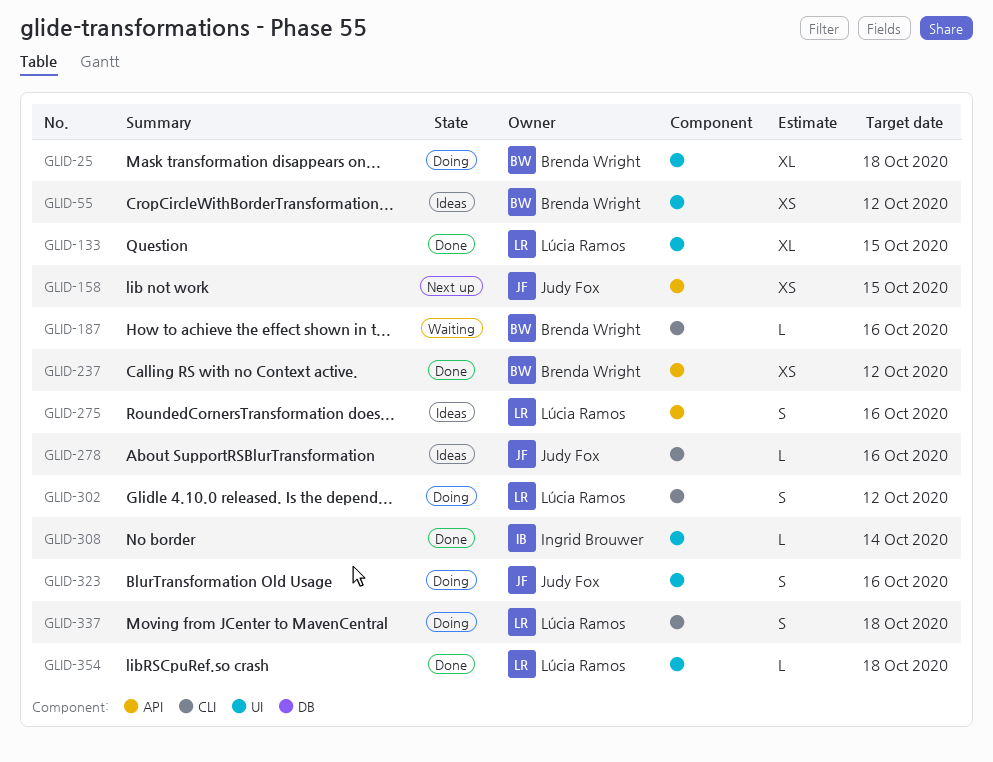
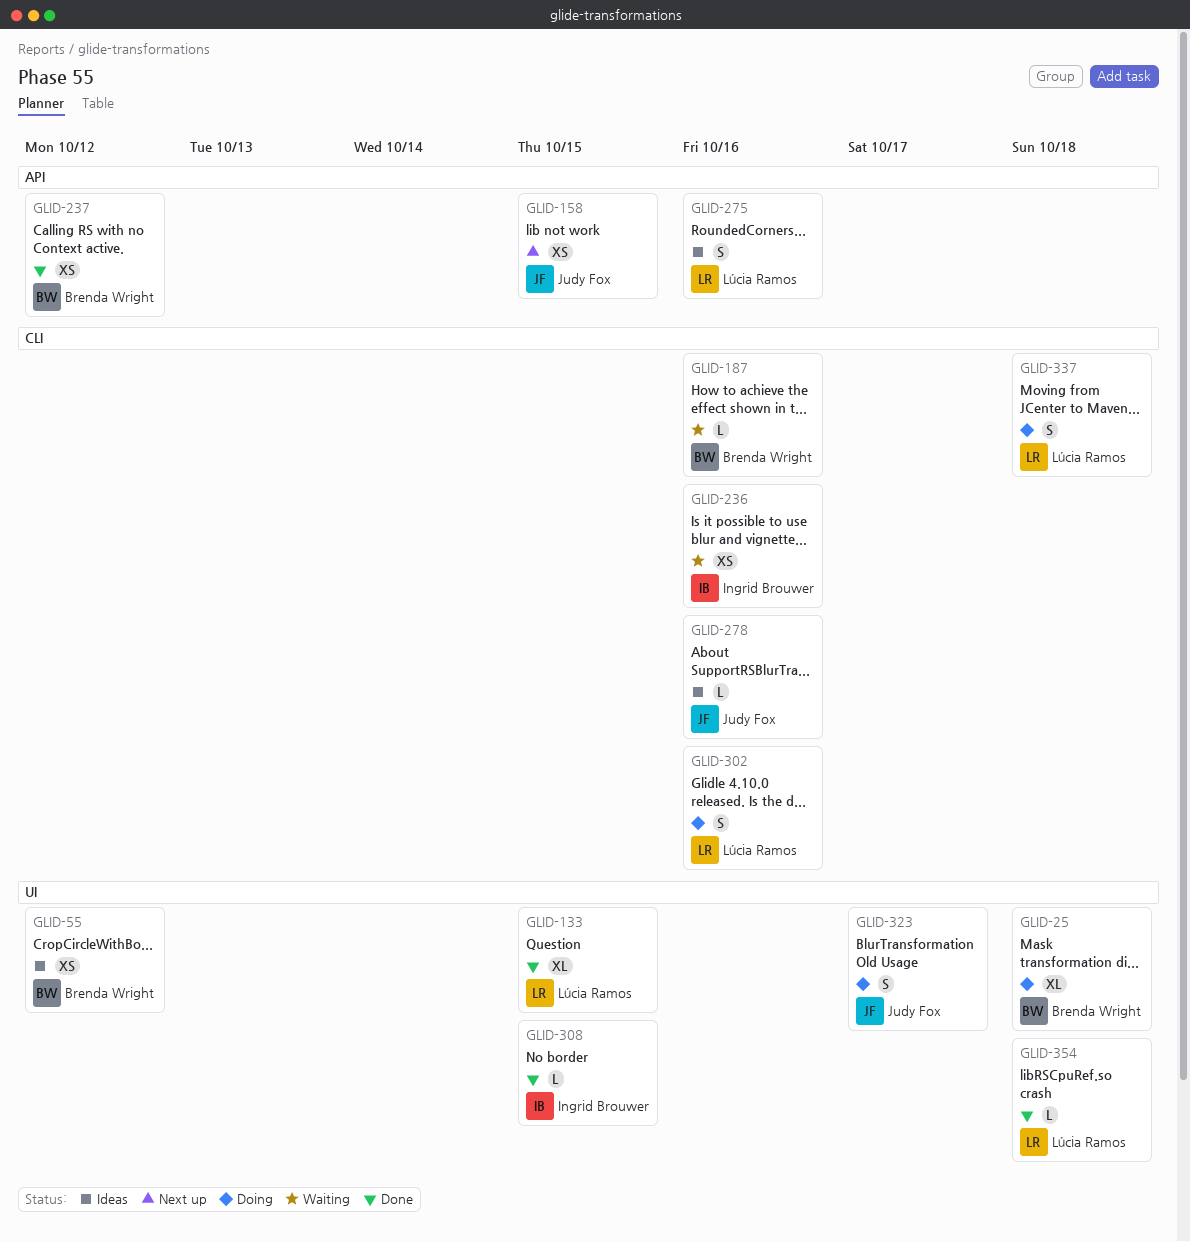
GLID-236: none -> present
GLID-302, due: Oct 12 -> Oct 16
GLID-308, due: Oct 14 -> Oct 15
GLID-323, due: Oct 16 -> Oct 17

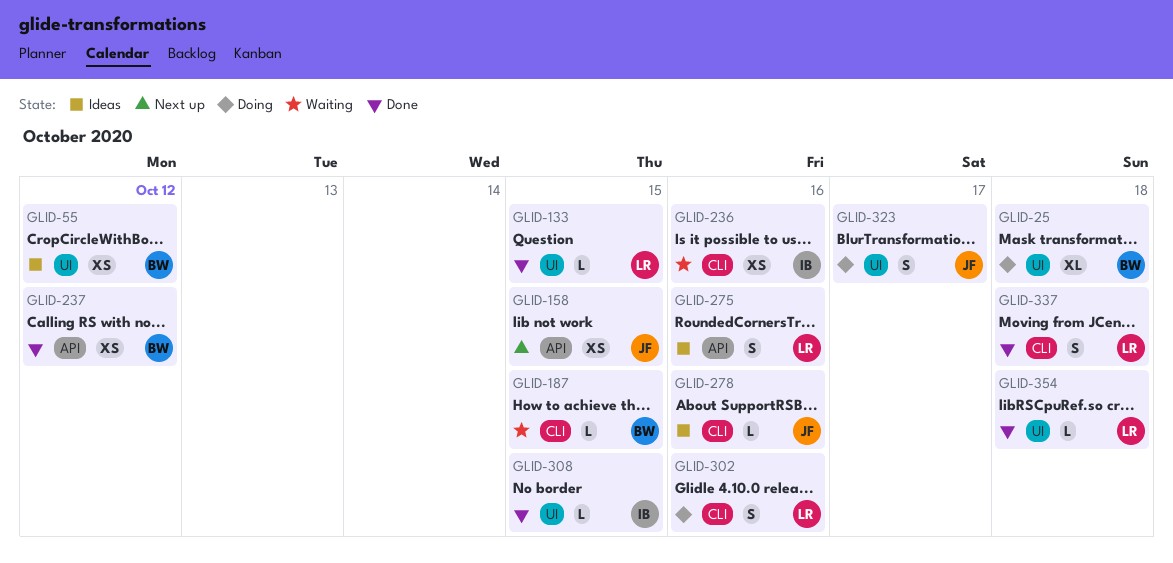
GLID-133, estimate: XL -> L
GLID-187, due: Oct 16 -> Oct 15
GLID-337, status: Doing -> Done

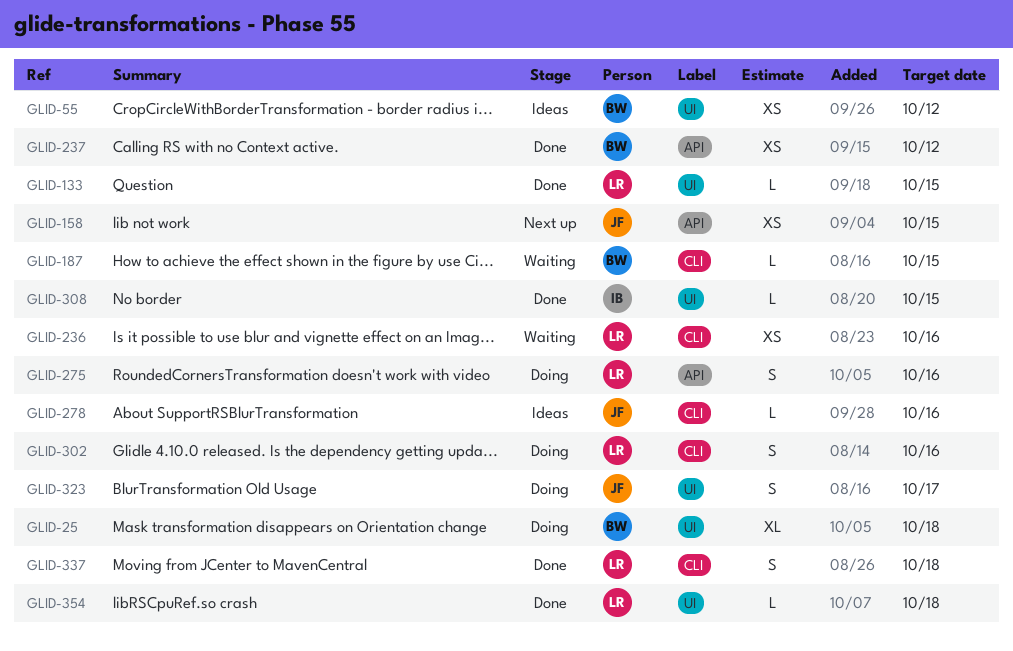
GLID-236, owner: IB -> LR
GLID-275, status: Ideas -> Doing

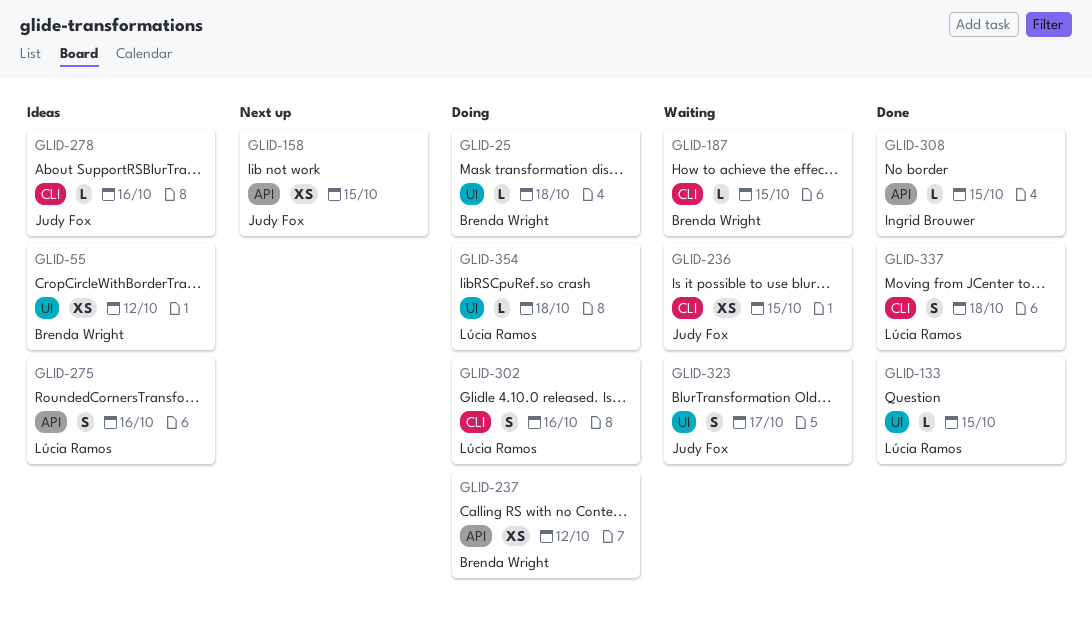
GLID-25, estimate: XL -> L
GLID-236, owner: Lúcia Ramos -> Judy Fox
GLID-236, due: Oct 16 -> Oct 15
GLID-237, status: Done -> Doing
GLID-275, status: Doing -> Ideas
GLID-308, label: UI -> API
GLID-323, status: Doing -> Waiting
GLID-354, status: Done -> Doing

